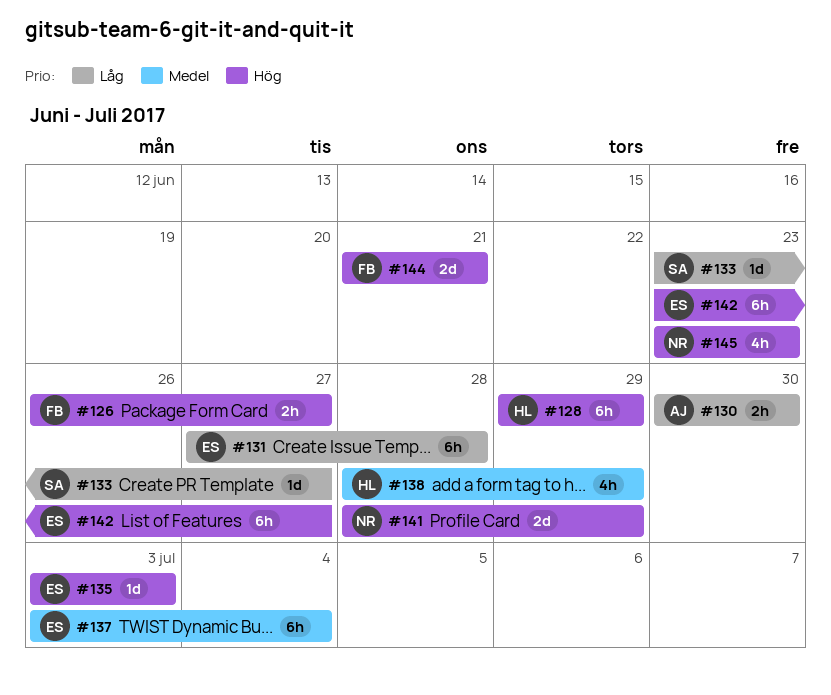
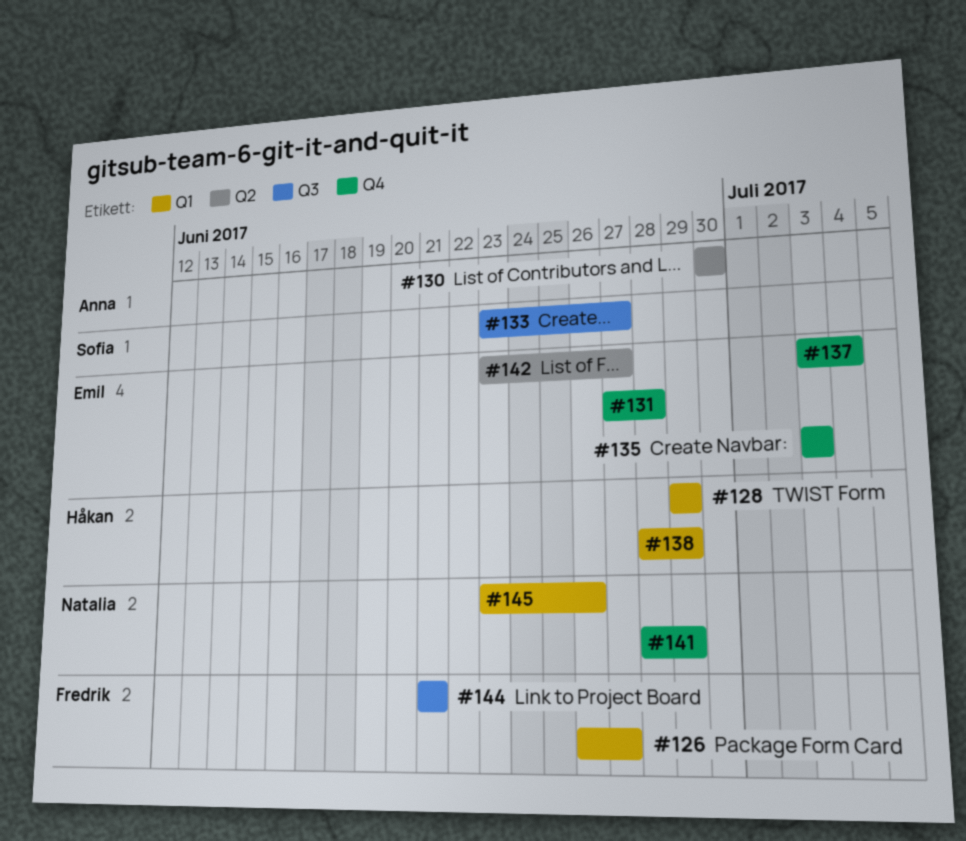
#145, due: Jun 23 -> Jun 26

